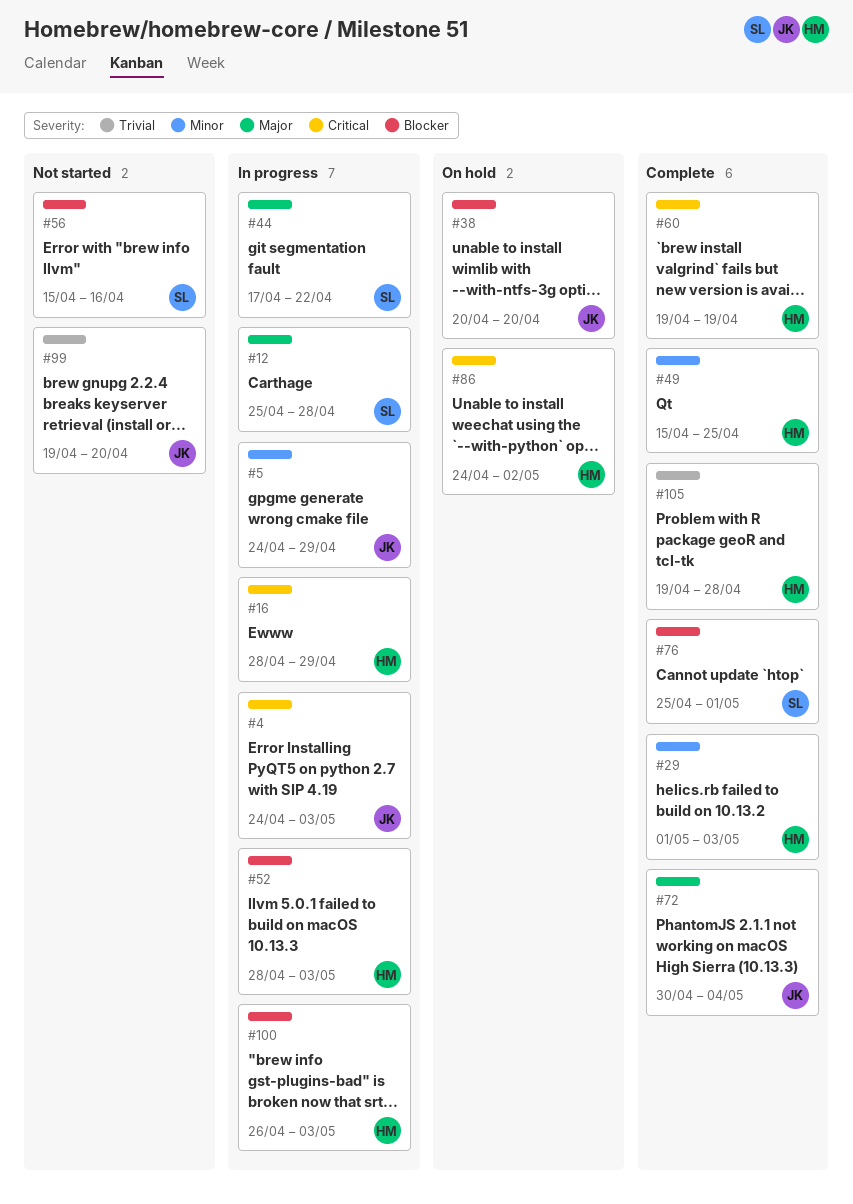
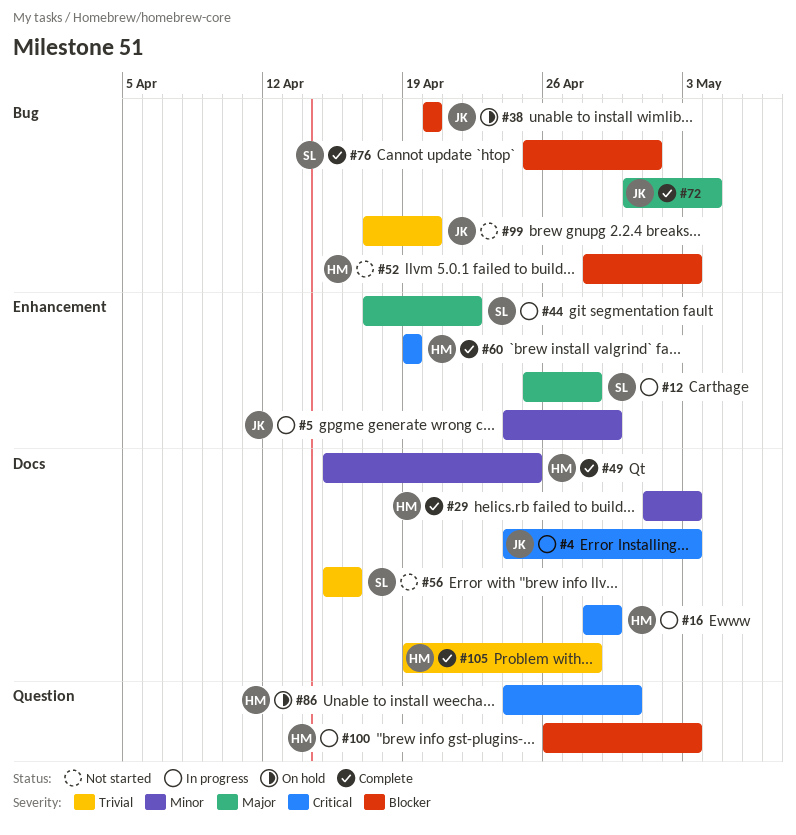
#52, status: In progress -> Not started
#56, priority: Blocker -> Trivial
#86, due: May 2 -> Apr 30
#99, start: Apr 19 -> Apr 17

